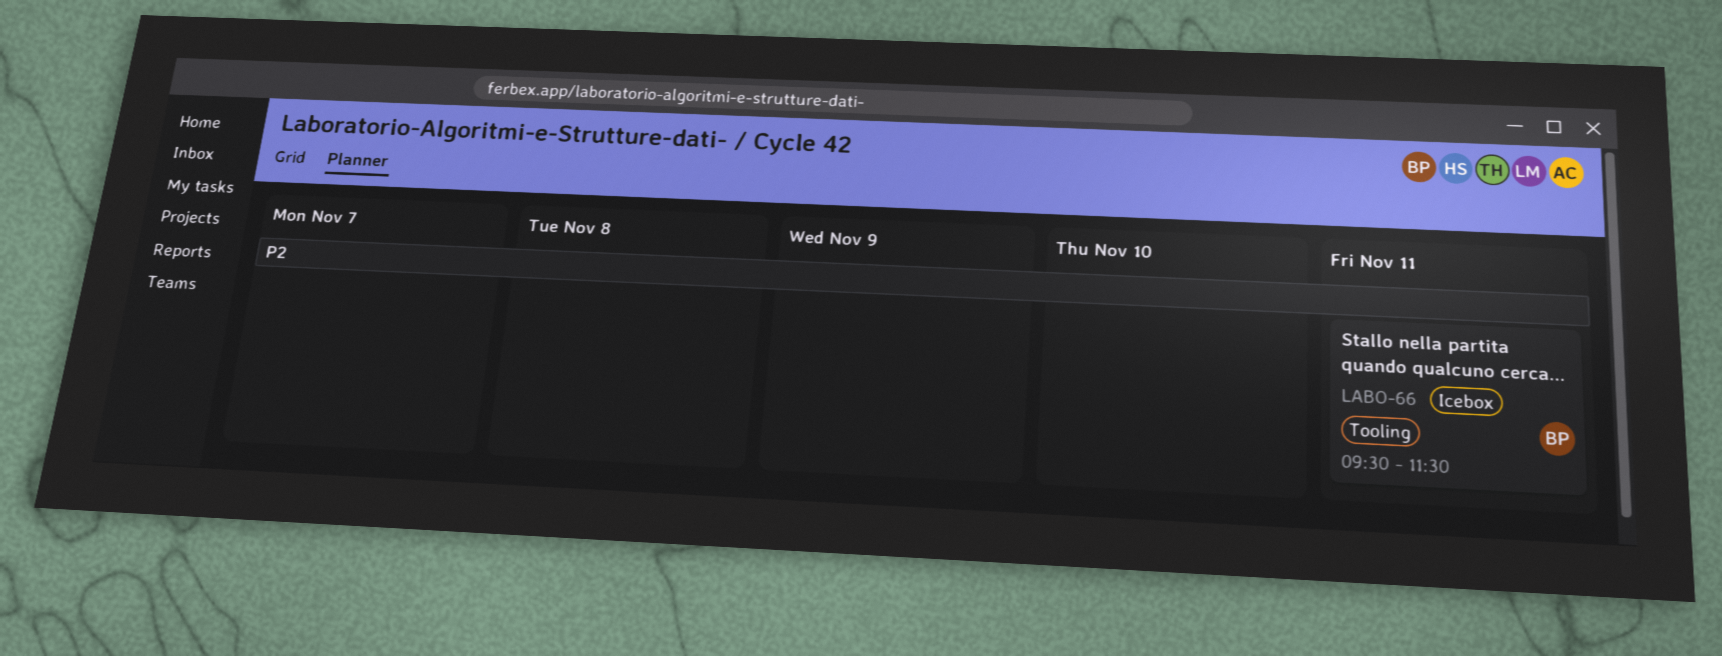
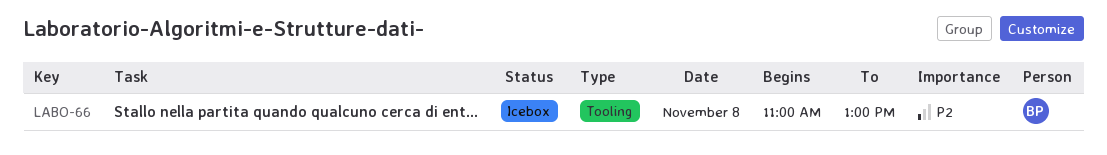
LABO-66, day: Nov 11 -> Nov 8
LABO-66, begins: 09:30 -> 11:00
LABO-66, ends: 11:30 -> 13:00

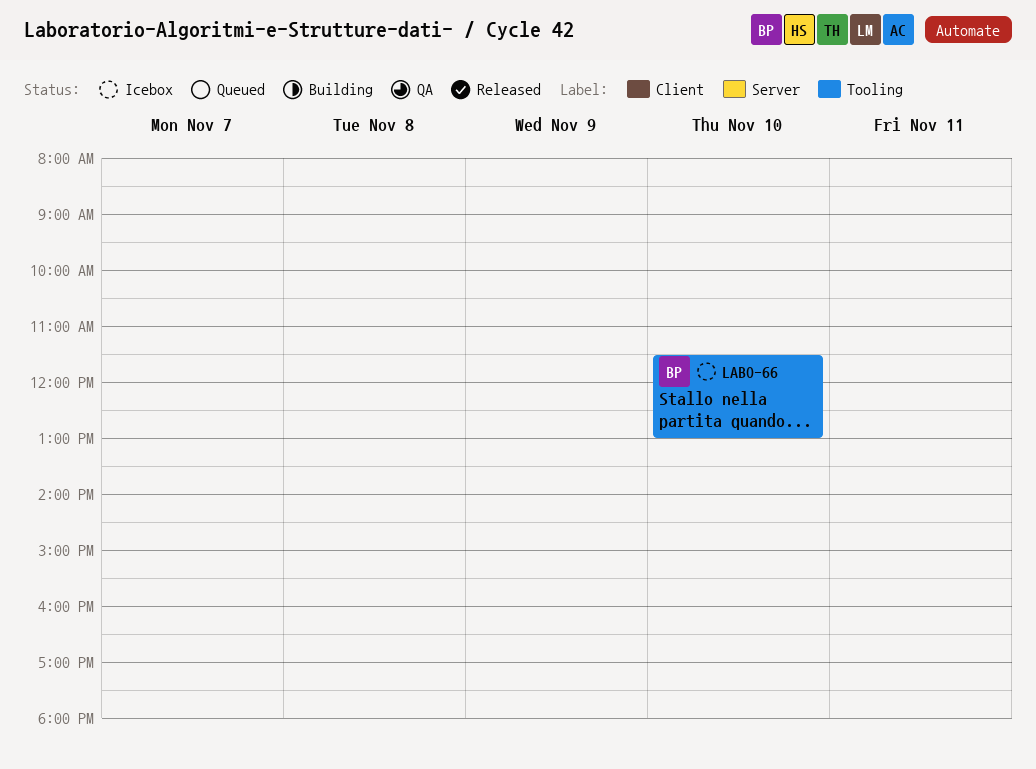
LABO-66, day: Nov 8 -> Nov 10
LABO-66, begins: 11:00 -> 11:30

